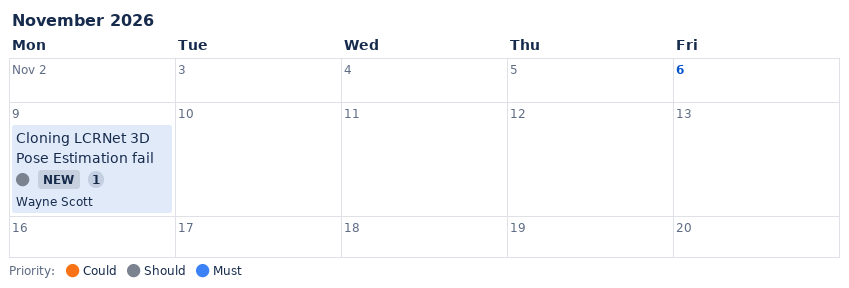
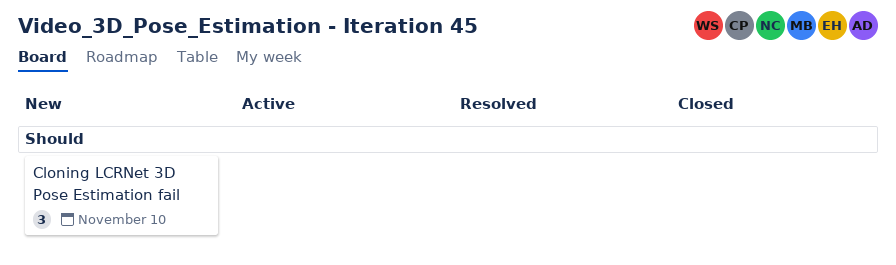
Cloning LCRNet 3D Pose Estimation fail, estimate: 1 -> 3
Cloning LCRNet 3D Pose Estimation fail, due: Nov 9 -> Nov 10

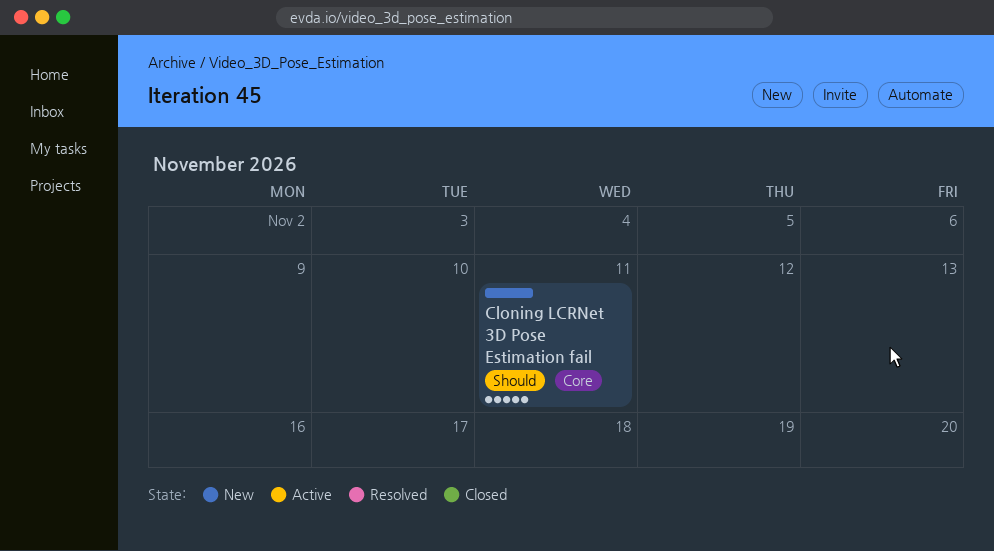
Cloning LCRNet 3D Pose Estimation fail, estimate: 3 -> 5
Cloning LCRNet 3D Pose Estimation fail, due: Nov 10 -> Nov 11

